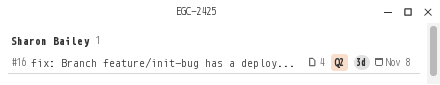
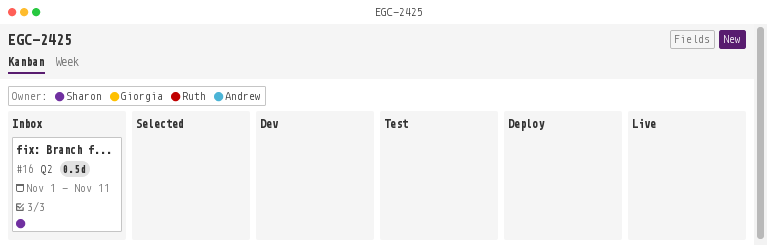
#16, estimate: 3d -> 0.5d
#16, due: Nov 8 -> Nov 11

